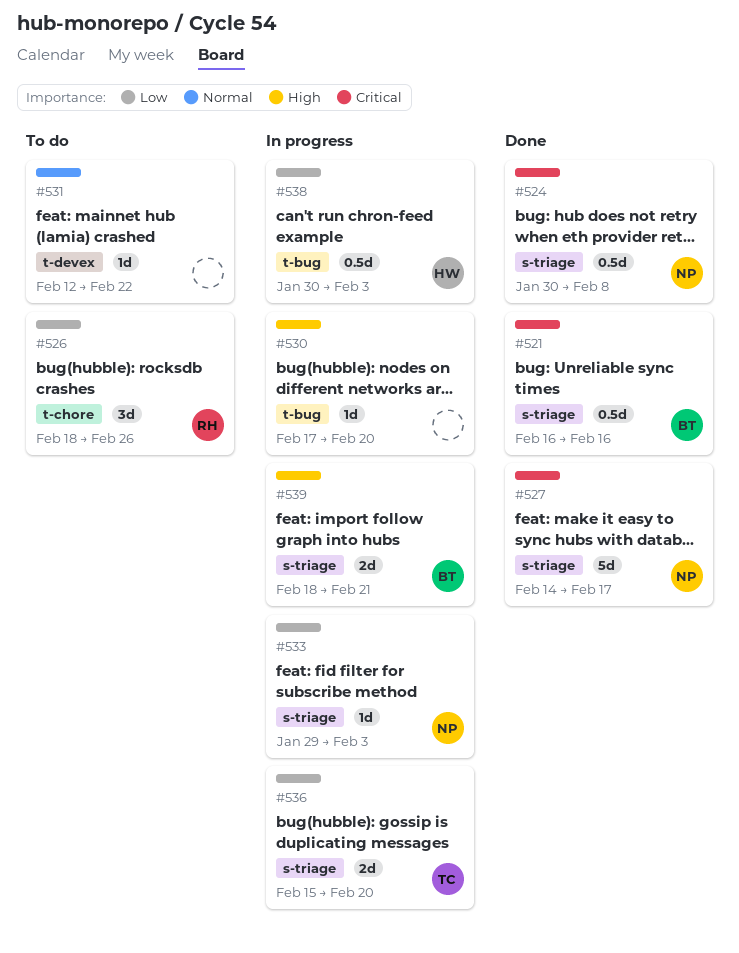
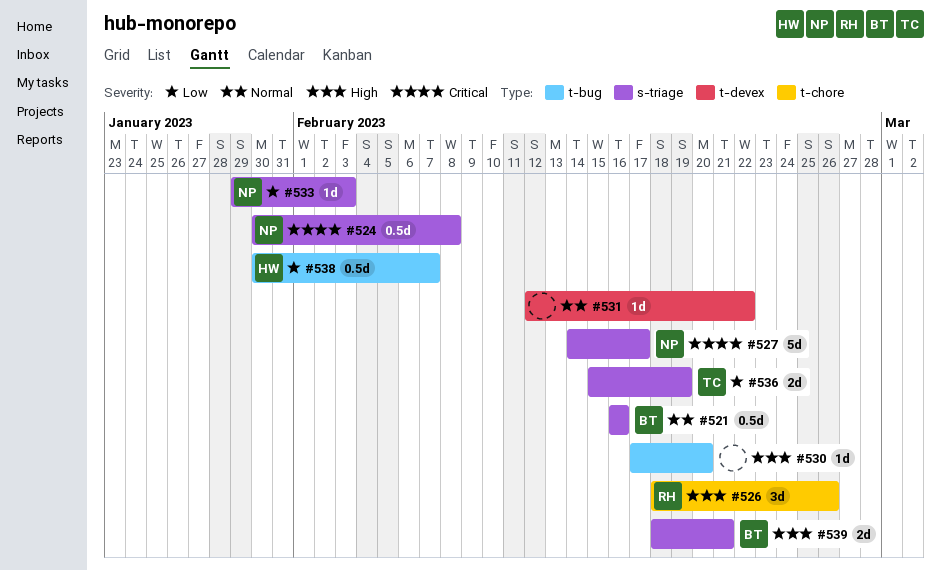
#521, priority: Critical -> Normal
#526, priority: Low -> High
#536, due: Feb 20 -> Feb 19
#538, due: Feb 3 -> Feb 7

